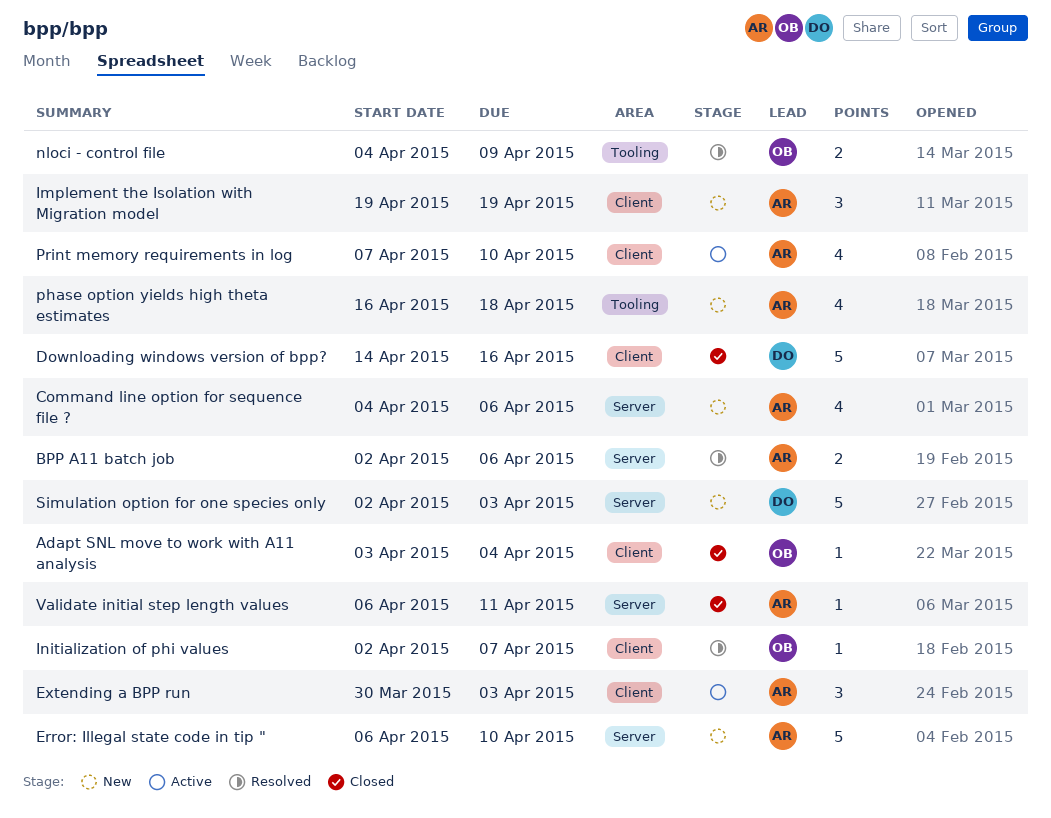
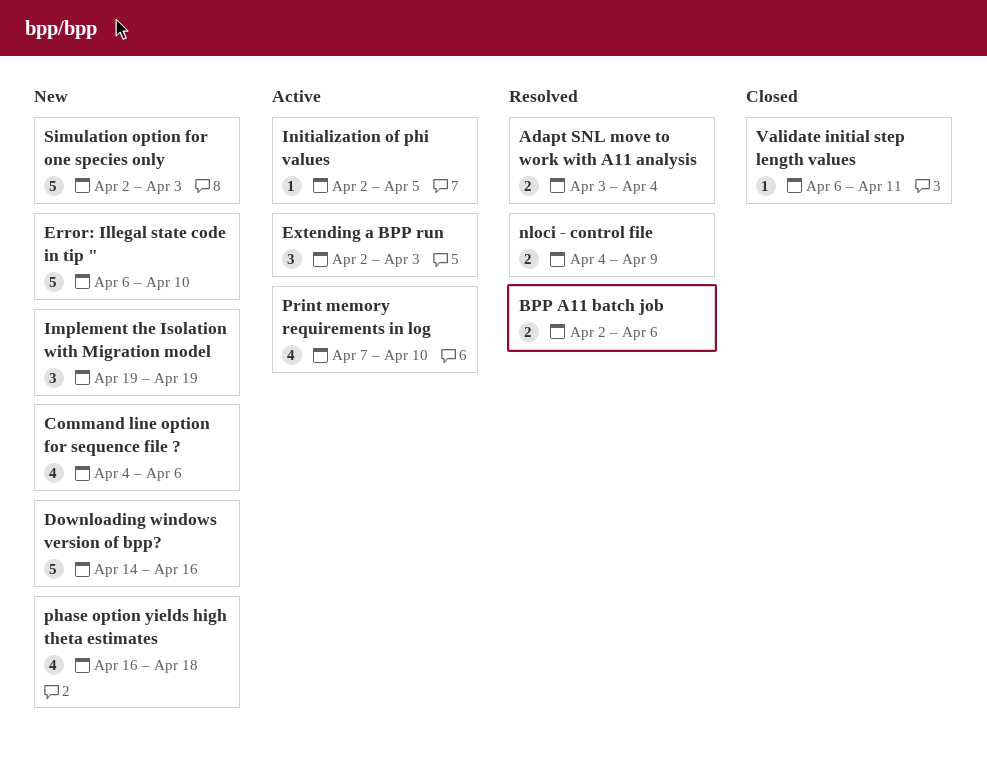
Adapt SNL move to work with A11 analysis, status: Closed -> Resolved
Adapt SNL move to work with A11 analysis, estimate: 1 -> 2
Downloading windows version of bpp?, status: Closed -> New
Extending a BPP run, start: Mar 30 -> Apr 2
Initialization of phi values, status: Resolved -> Active
Initialization of phi values, due: Apr 7 -> Apr 5

